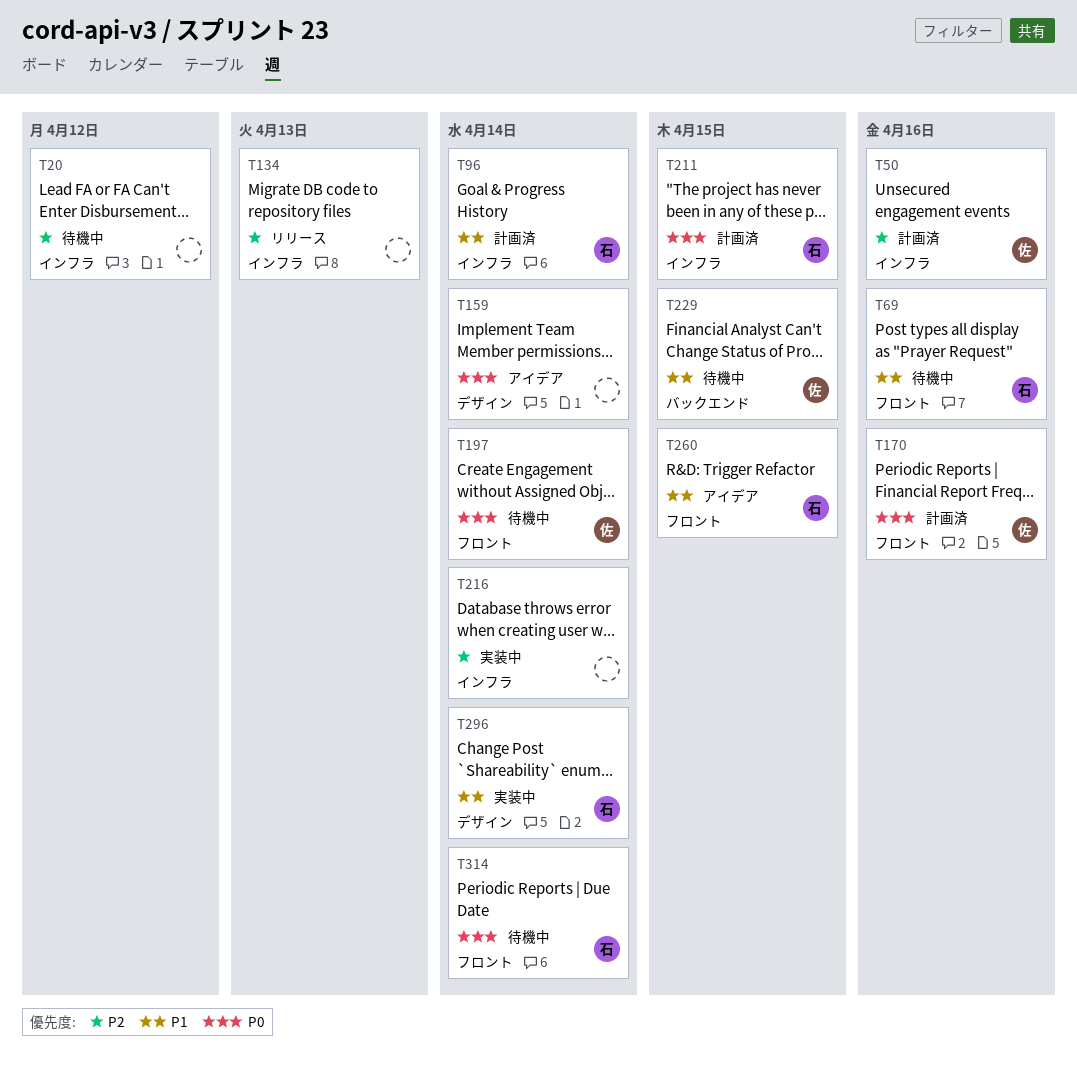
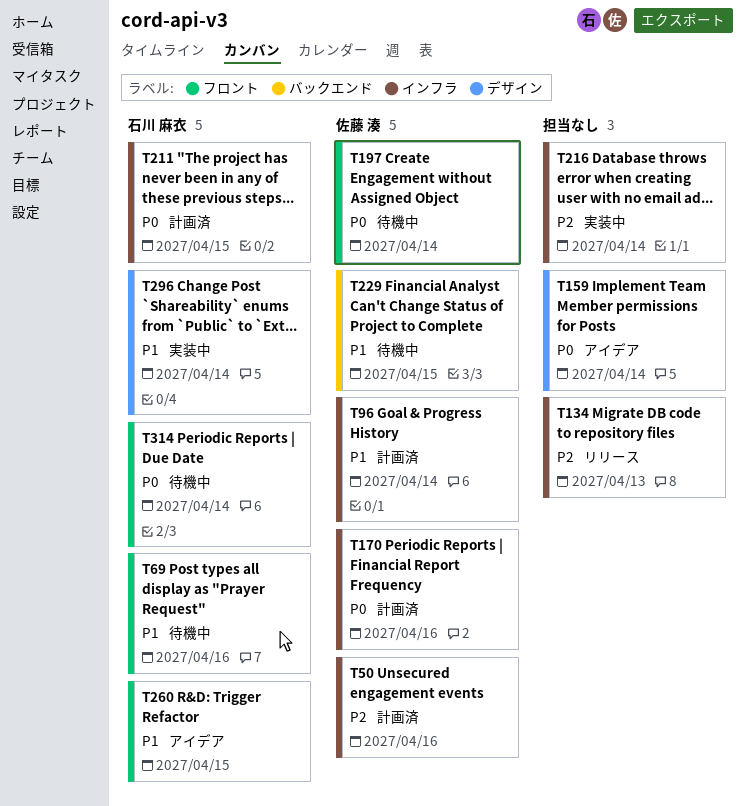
T20: present -> none
T96, owner: 石川 麻衣 -> 佐藤 湊
T170, label: フロント -> インフラ

